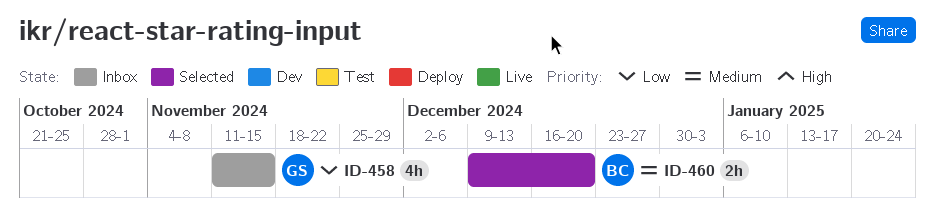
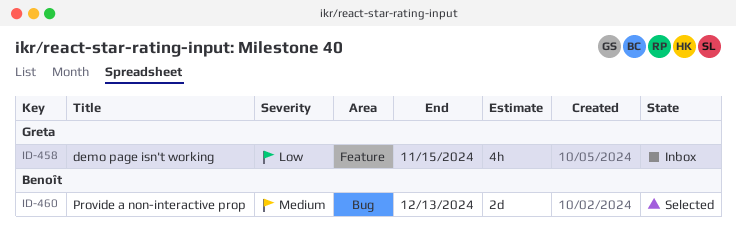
ID-460, estimate: 2h -> 2d
ID-460, due: Dec 20 -> Dec 13

